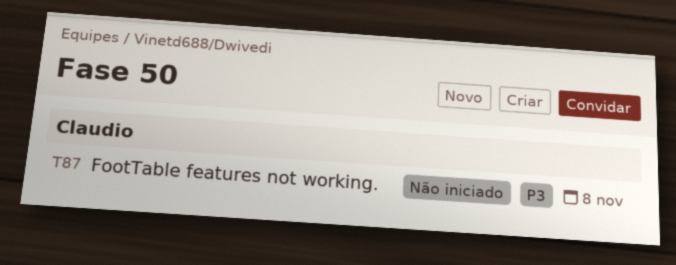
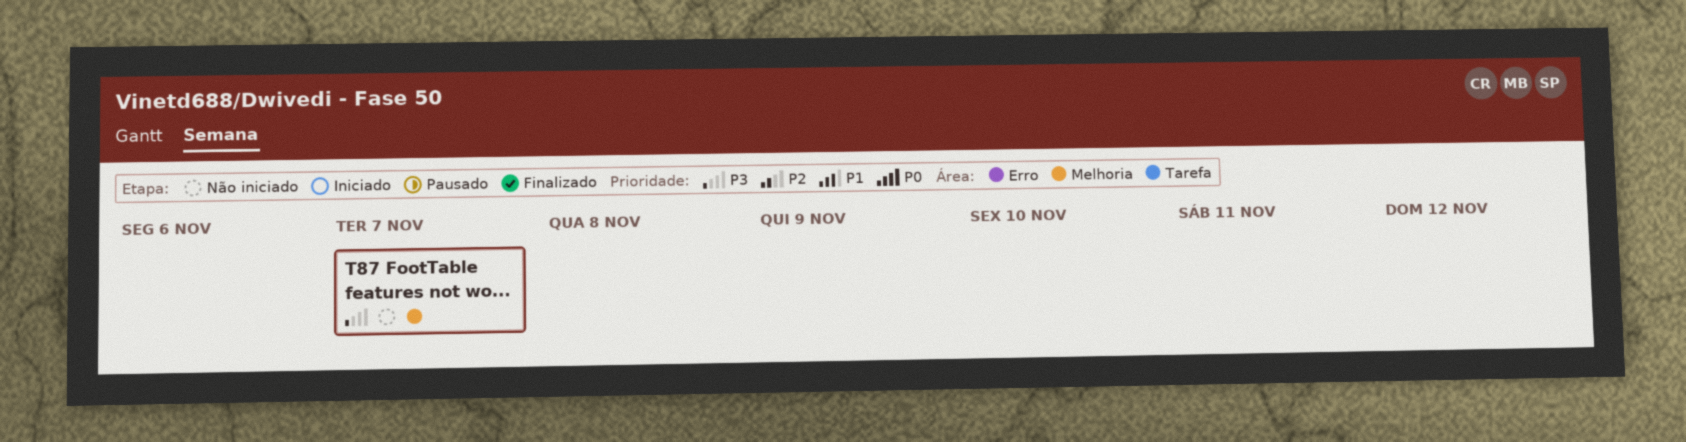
T87, due: Nov 8 -> Nov 7

